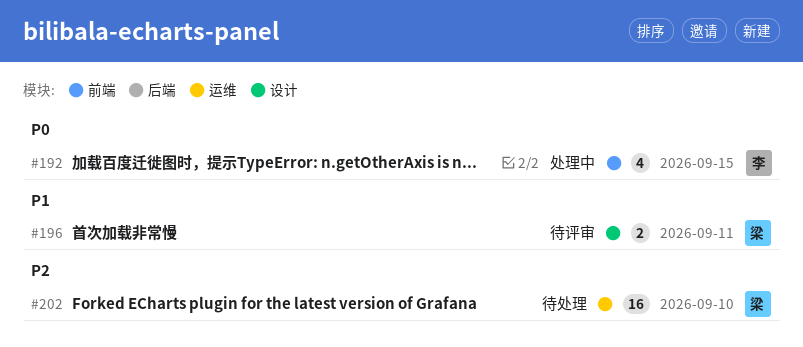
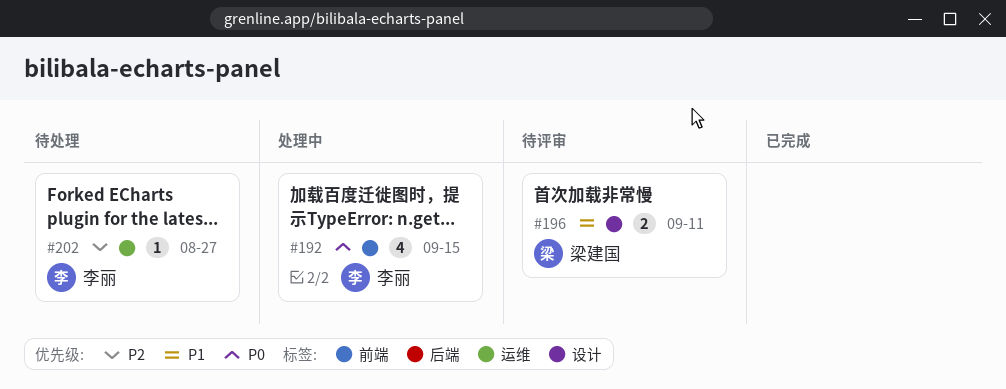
#202, owner: 梁建国 -> 李丽
#202, estimate: 16 -> 1
#202, due: Sep 10 -> Aug 27

